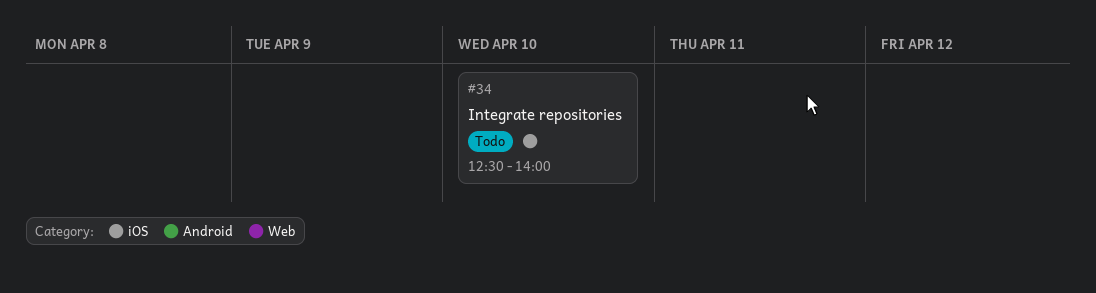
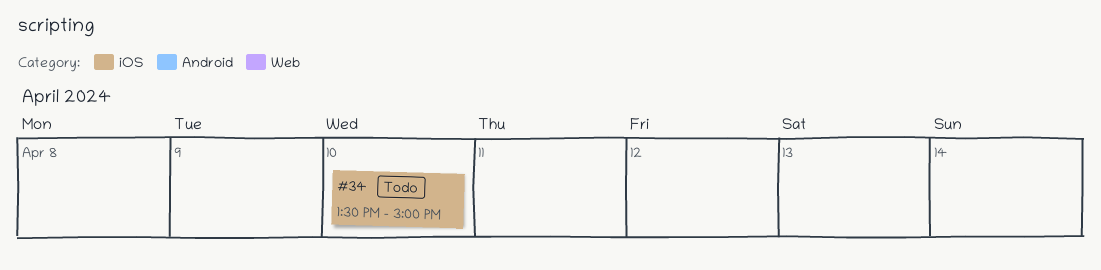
#34, begins: 12:30 -> 13:30
#34, ends: 14:00 -> 15:00

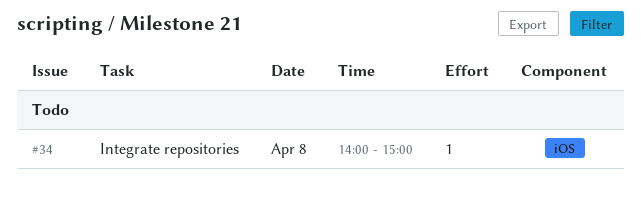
#34, day: Apr 10 -> Apr 8
#34, begins: 13:30 -> 14:00

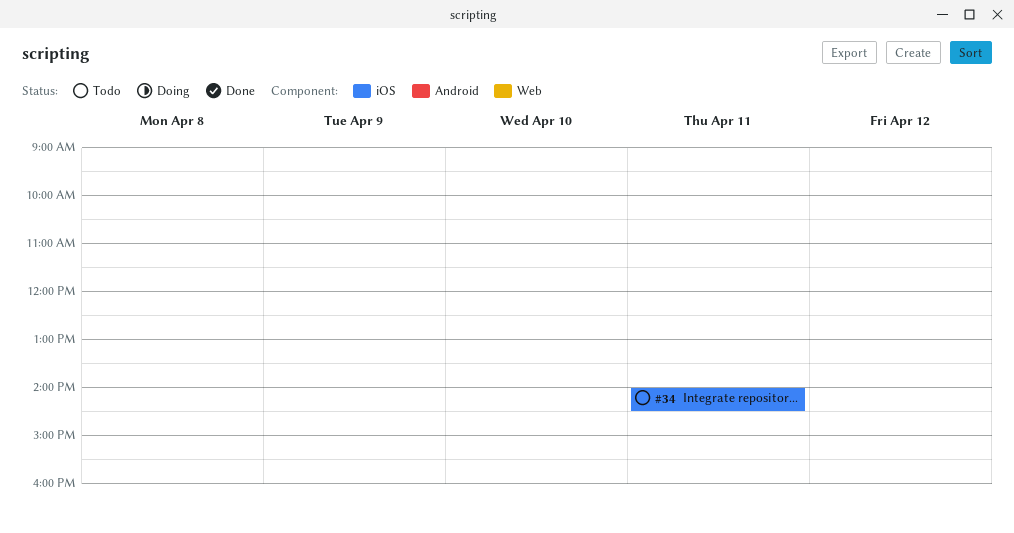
#34, day: Apr 8 -> Apr 11
#34, ends: 15:00 -> 14:30

